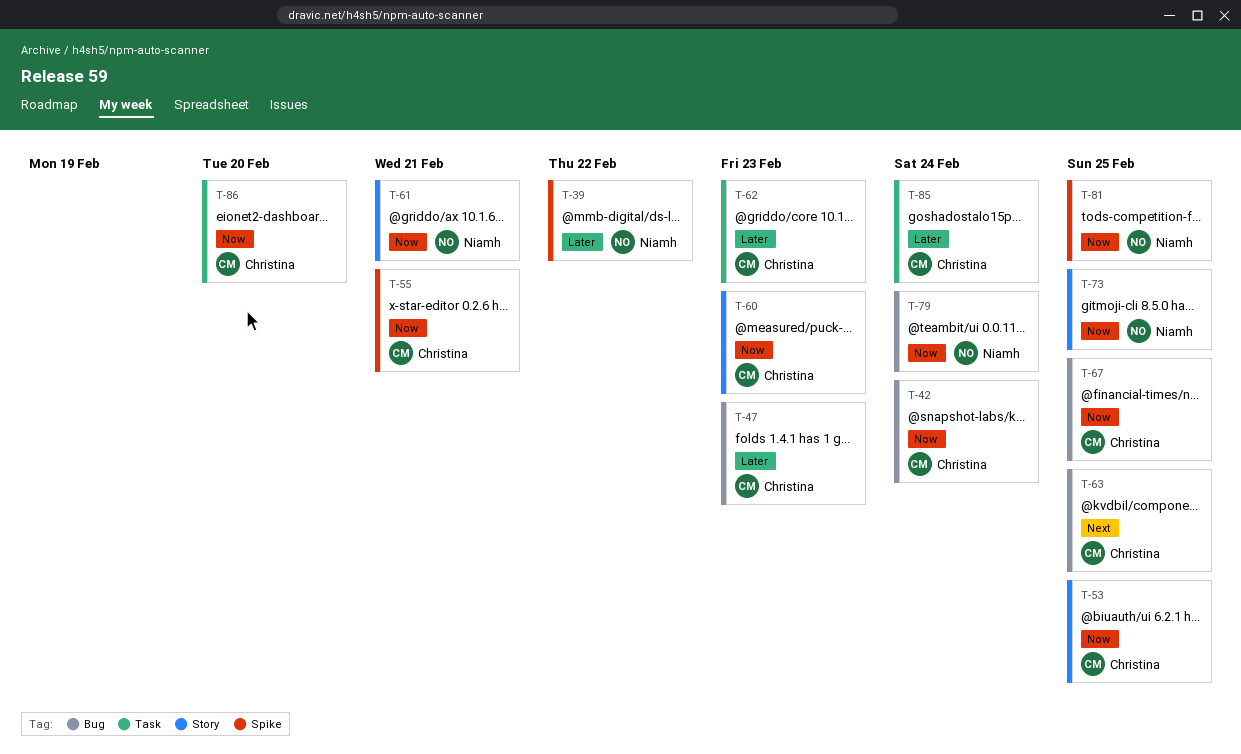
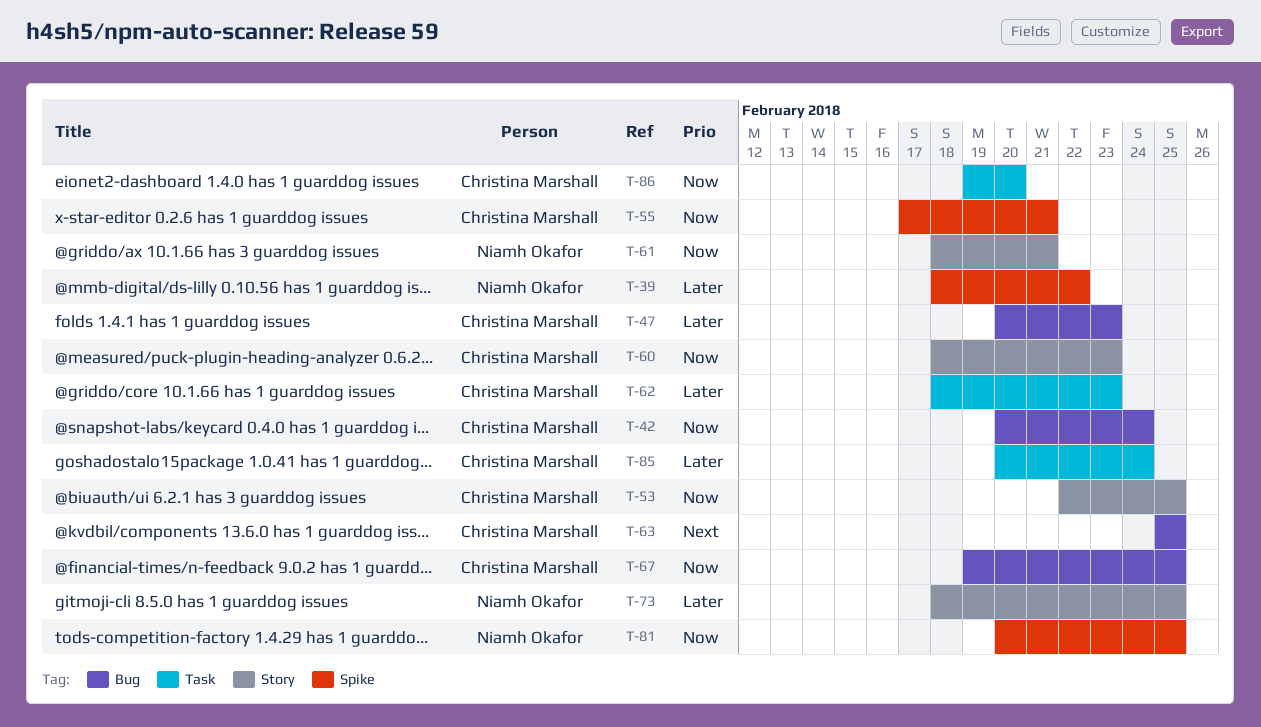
T-73, priority: Now -> Later
T-79: present -> none

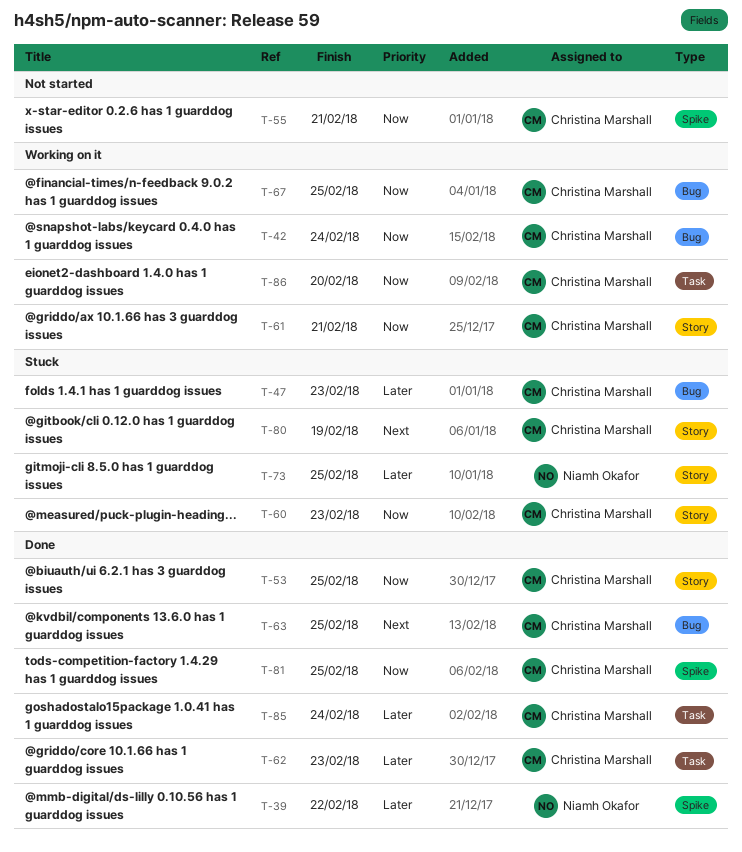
T-61, owner: Niamh Okafor -> Christina Marshall
T-80: none -> present
T-81, owner: Niamh Okafor -> Christina Marshall

